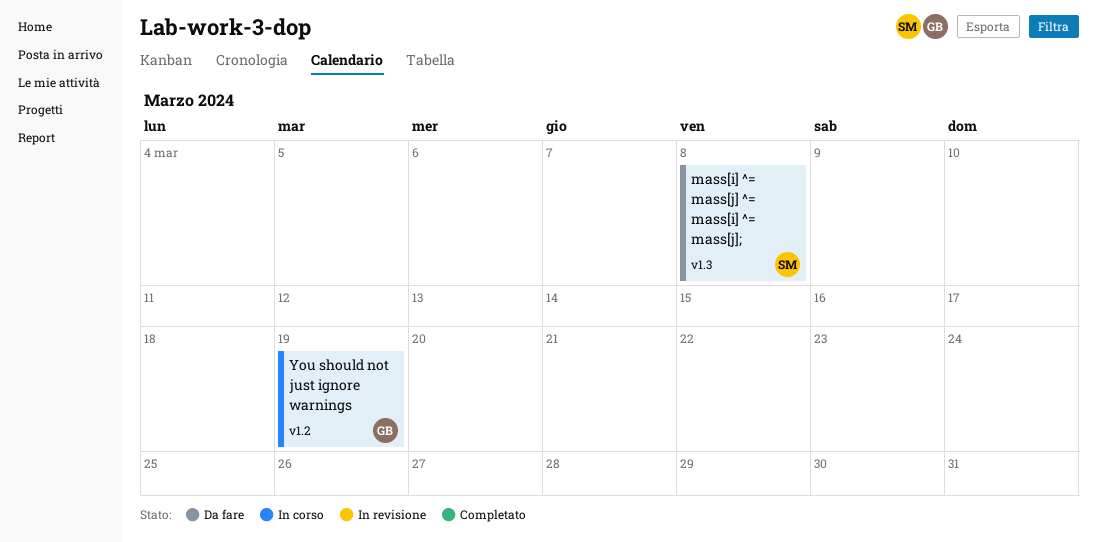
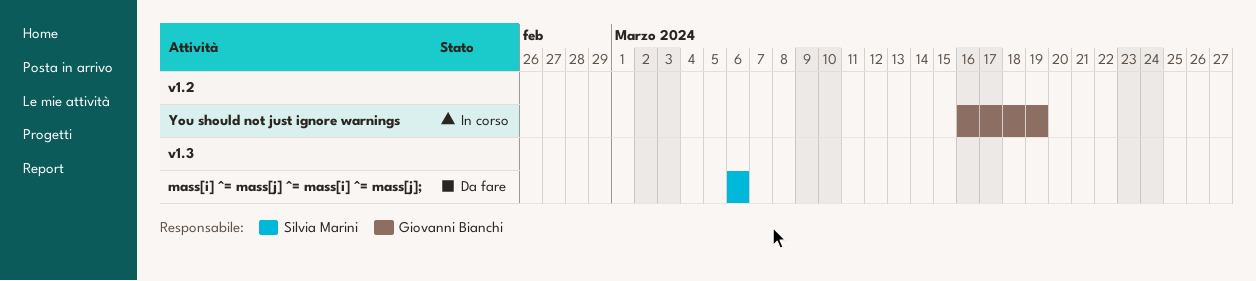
mass[i] ^= mass[j] ^= mass[i] ^= mass[j];, due: Mar 8 -> Mar 6

